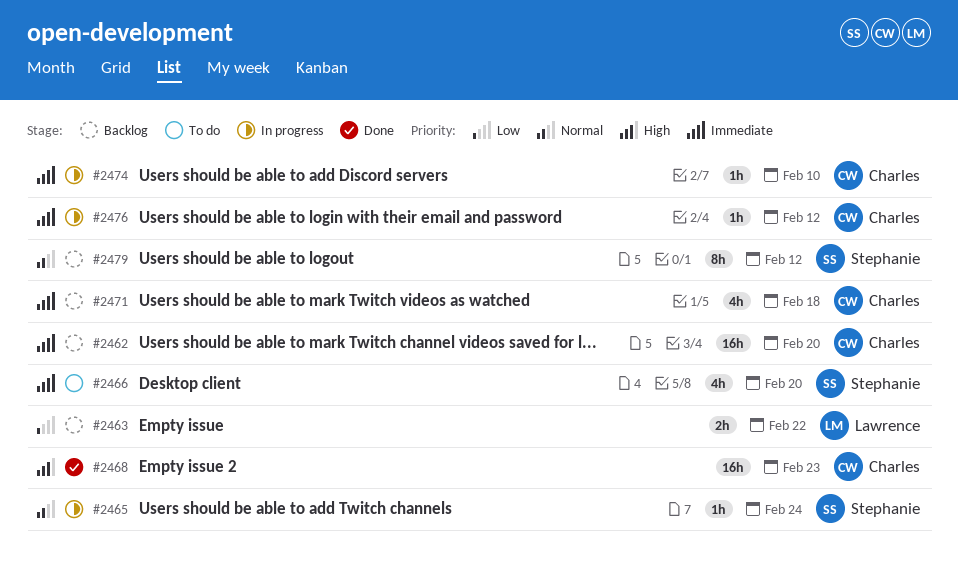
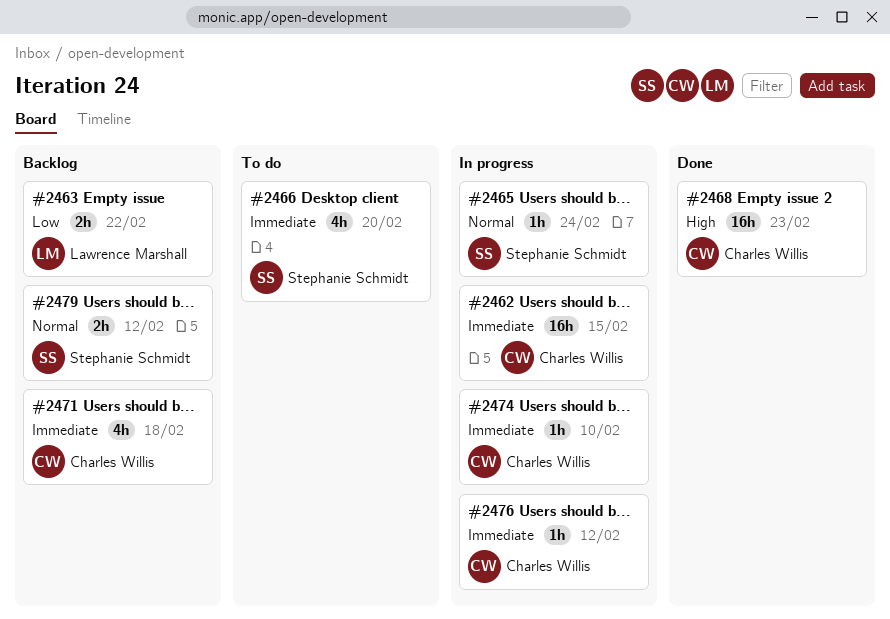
#2462, status: Backlog -> In progress
#2462, due: Feb 20 -> Feb 15
#2479, estimate: 8h -> 2h

